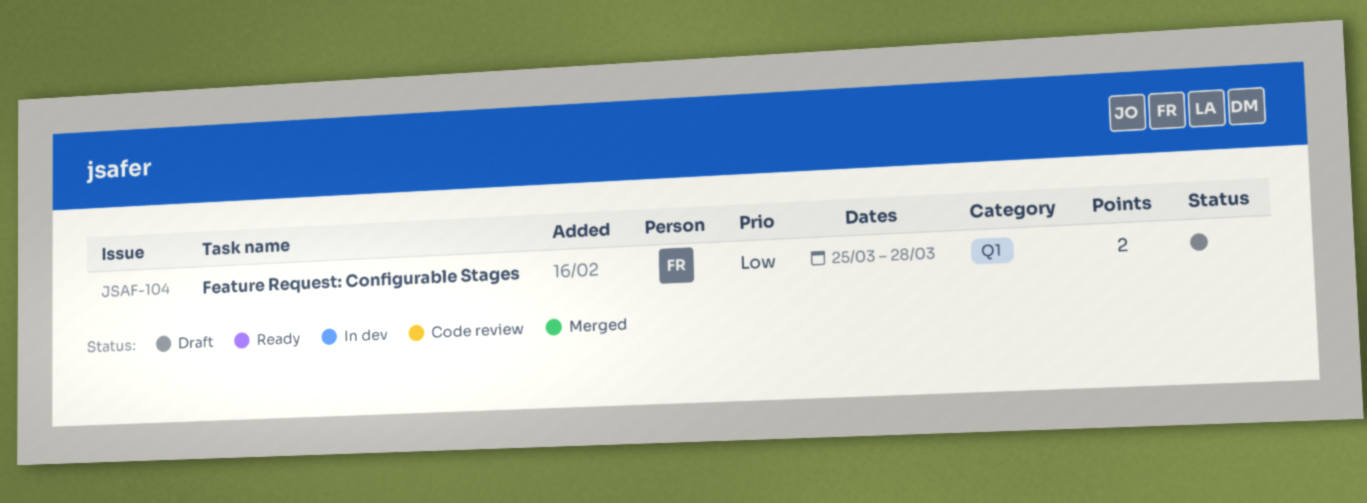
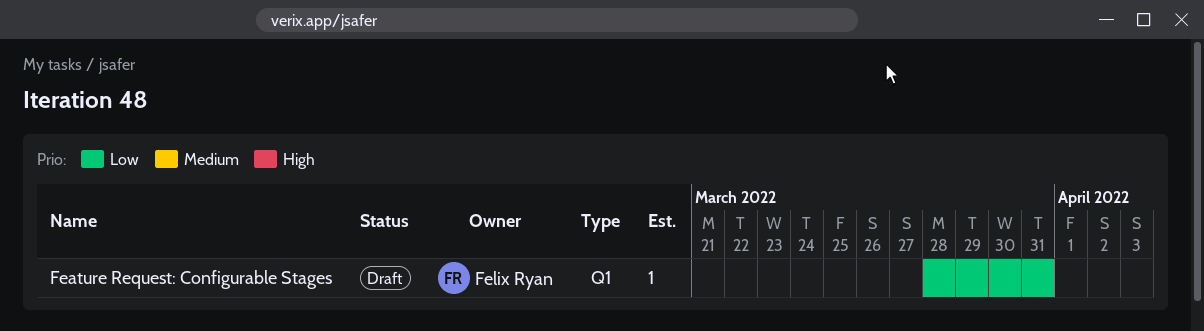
Feature Request: Configurable Stages, estimate: 2 -> 1
Feature Request: Configurable Stages, start: Mar 25 -> Mar 28
Feature Request: Configurable Stages, due: Mar 28 -> Mar 31

